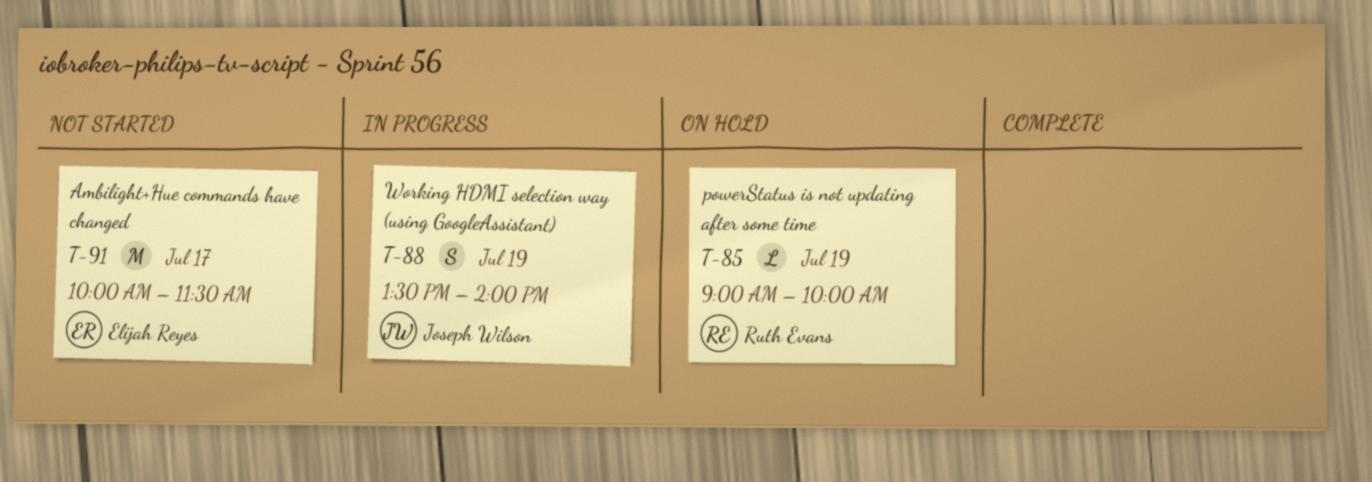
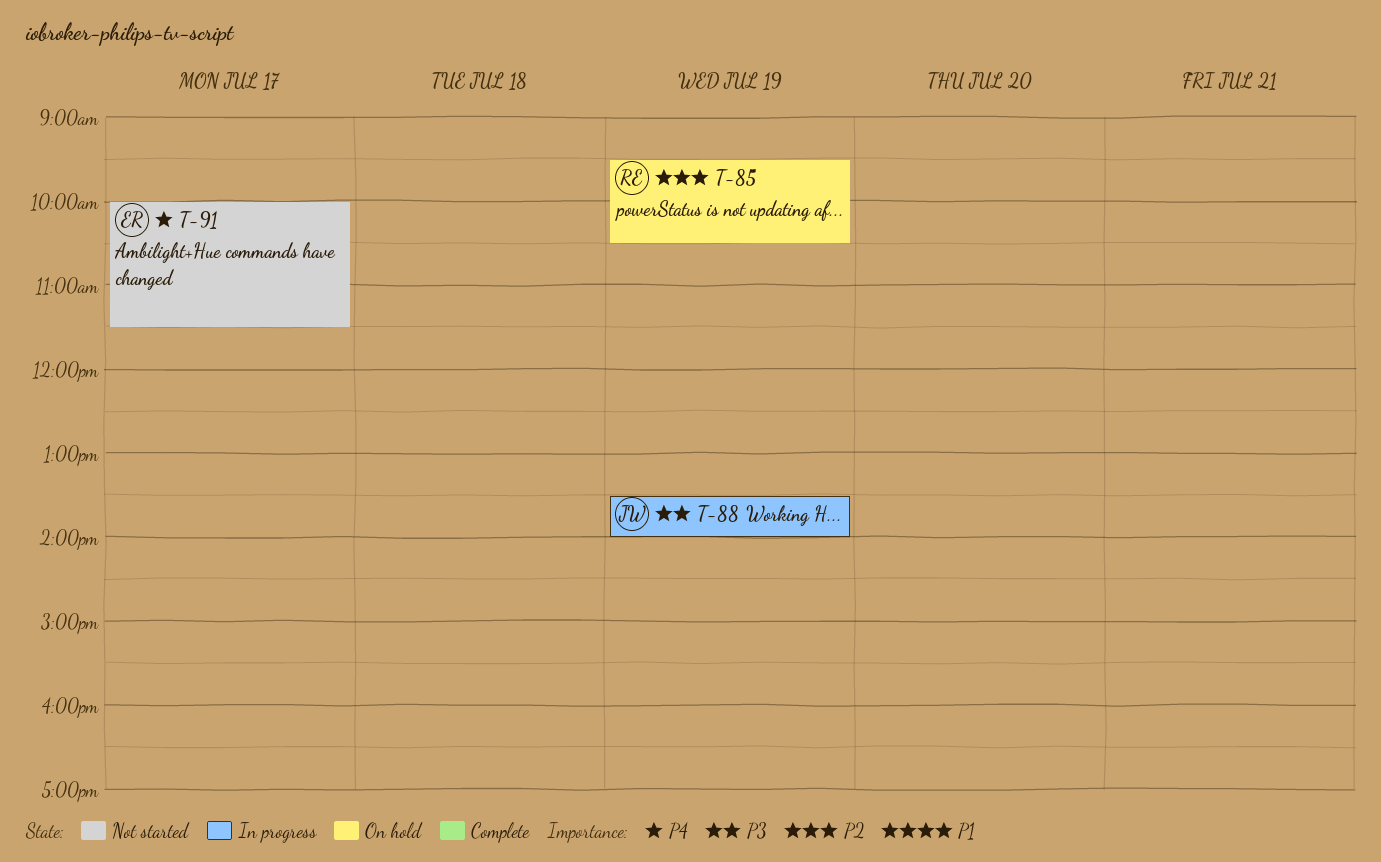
T-85, begins: 09:00 -> 09:30
T-85, ends: 10:00 -> 10:30

